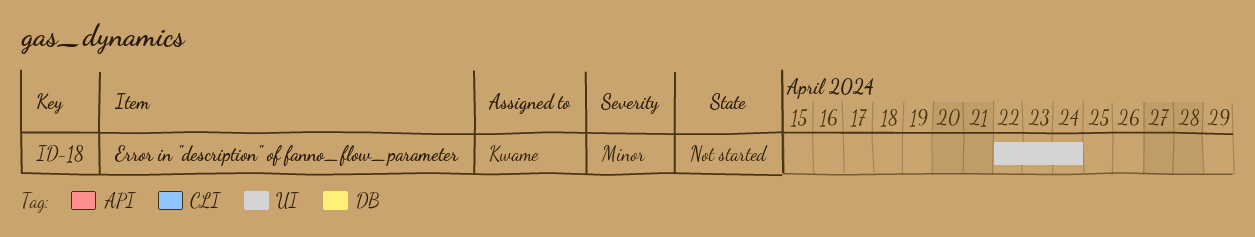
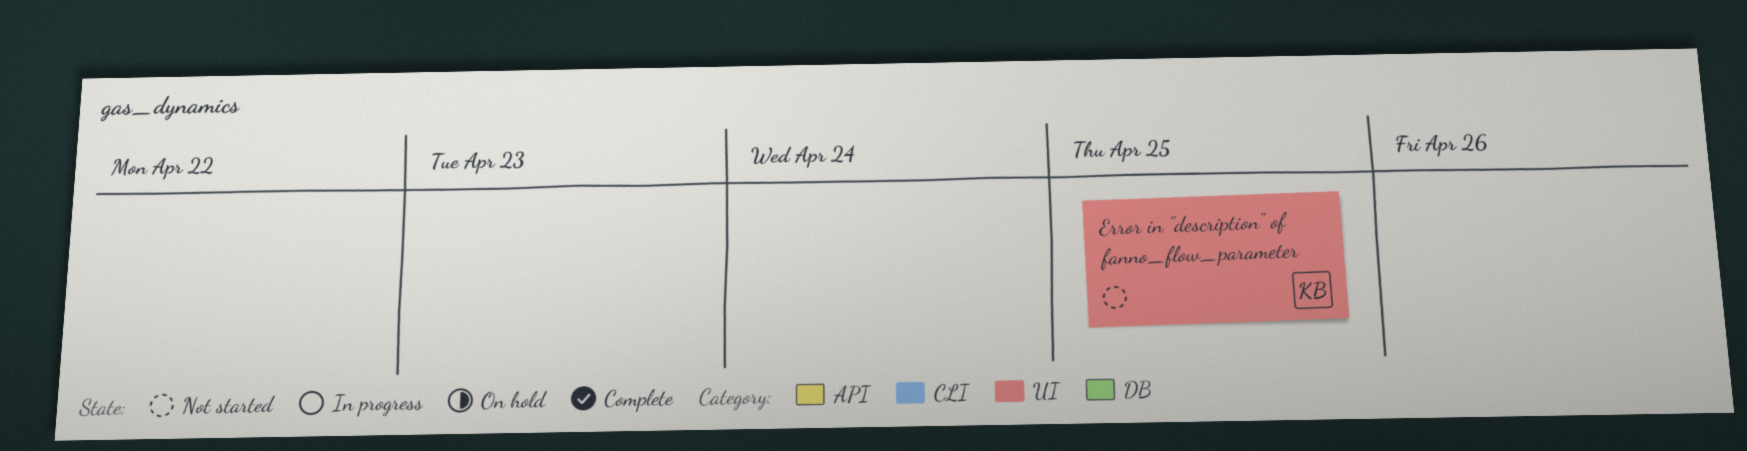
Error in "description" of fanno_flow_parameter, due: Apr 24 -> Apr 25

